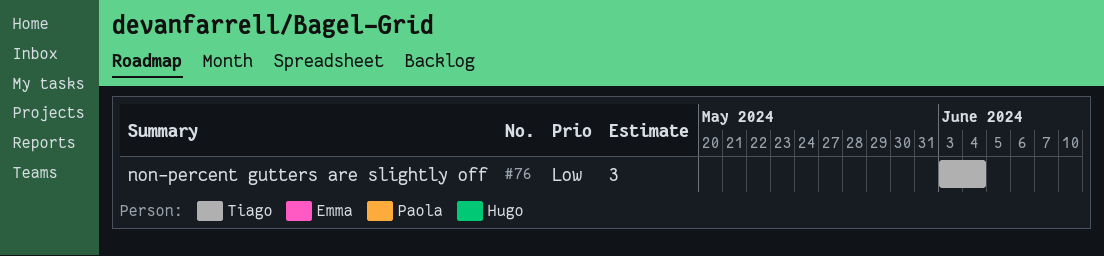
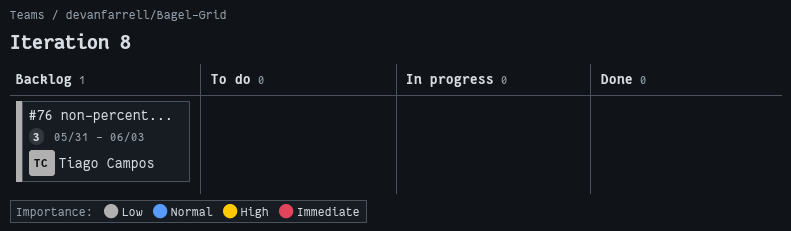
#76, start: Jun 3 -> May 31
#76, due: Jun 4 -> Jun 3

